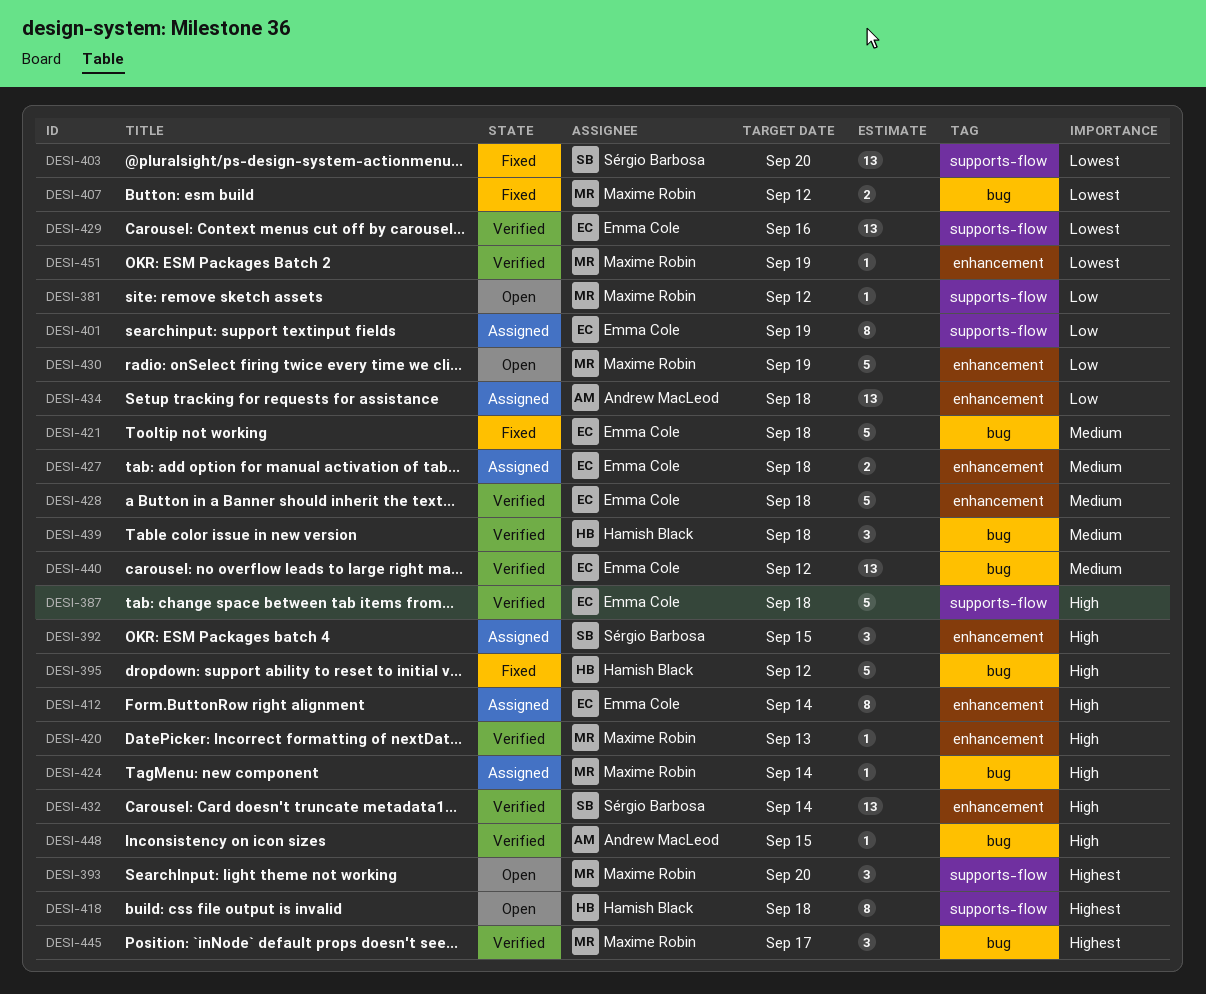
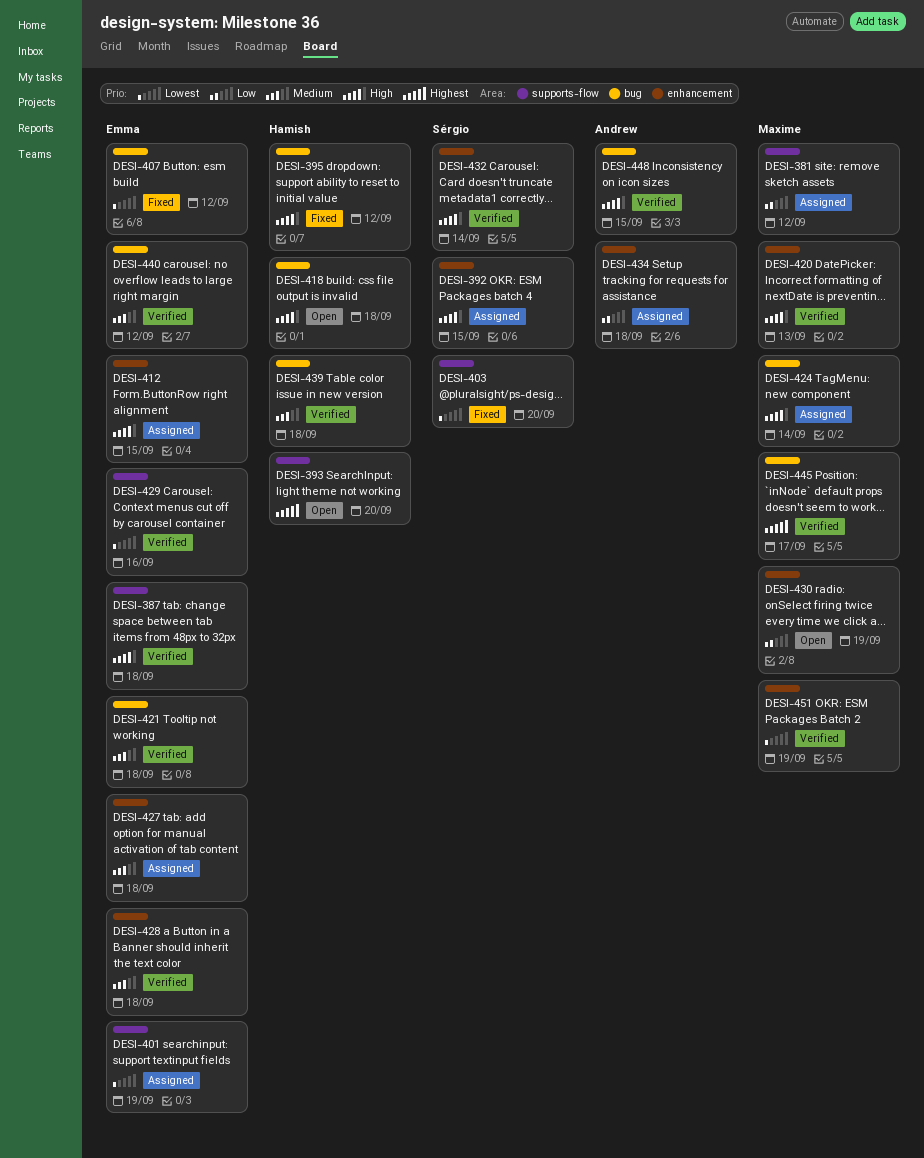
DESI-381, status: Open -> Assigned
DESI-393, owner: Maxime Robin -> Hamish Black
DESI-401, priority: Low -> Lowest
DESI-407, owner: Maxime Robin -> Emma Cole
DESI-412, due: Sep 14 -> Sep 15
DESI-418, priority: Highest -> High
DESI-418, label: supports-flow -> bug
DESI-421, status: Fixed -> Verified

